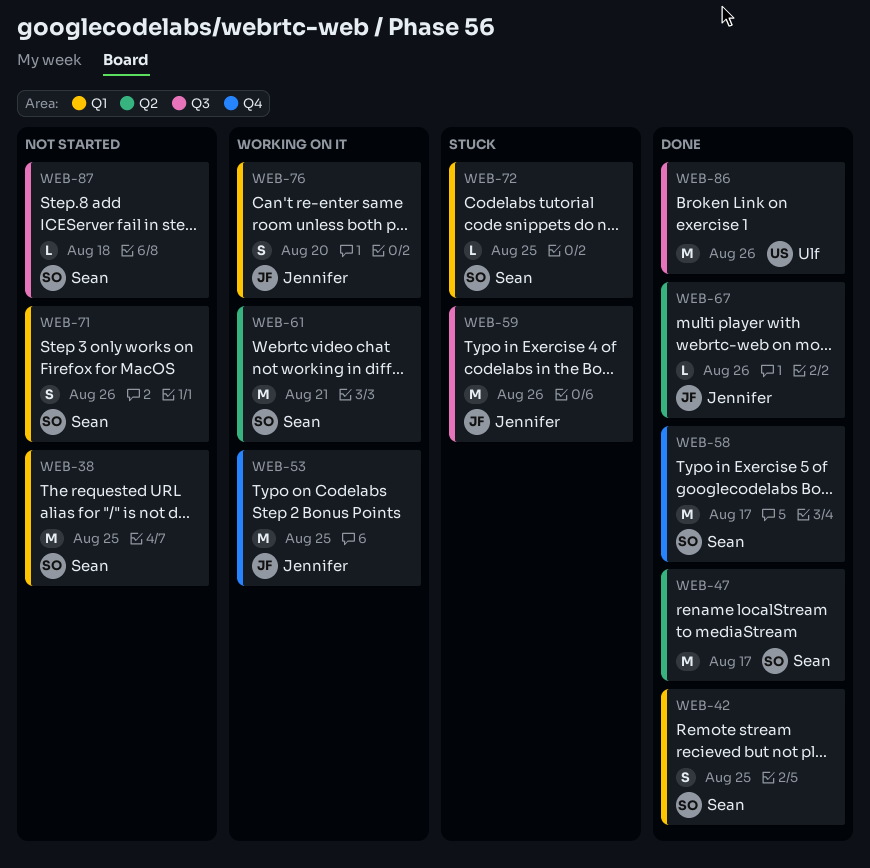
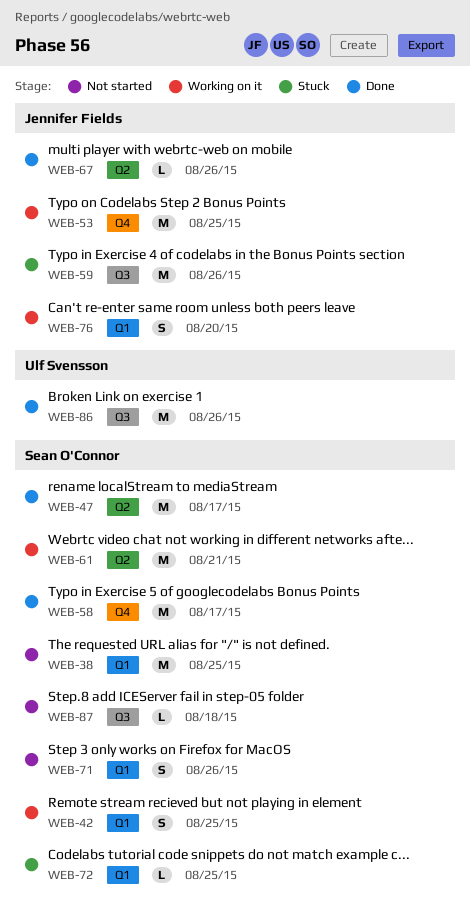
WEB-42, status: Done -> Working on it

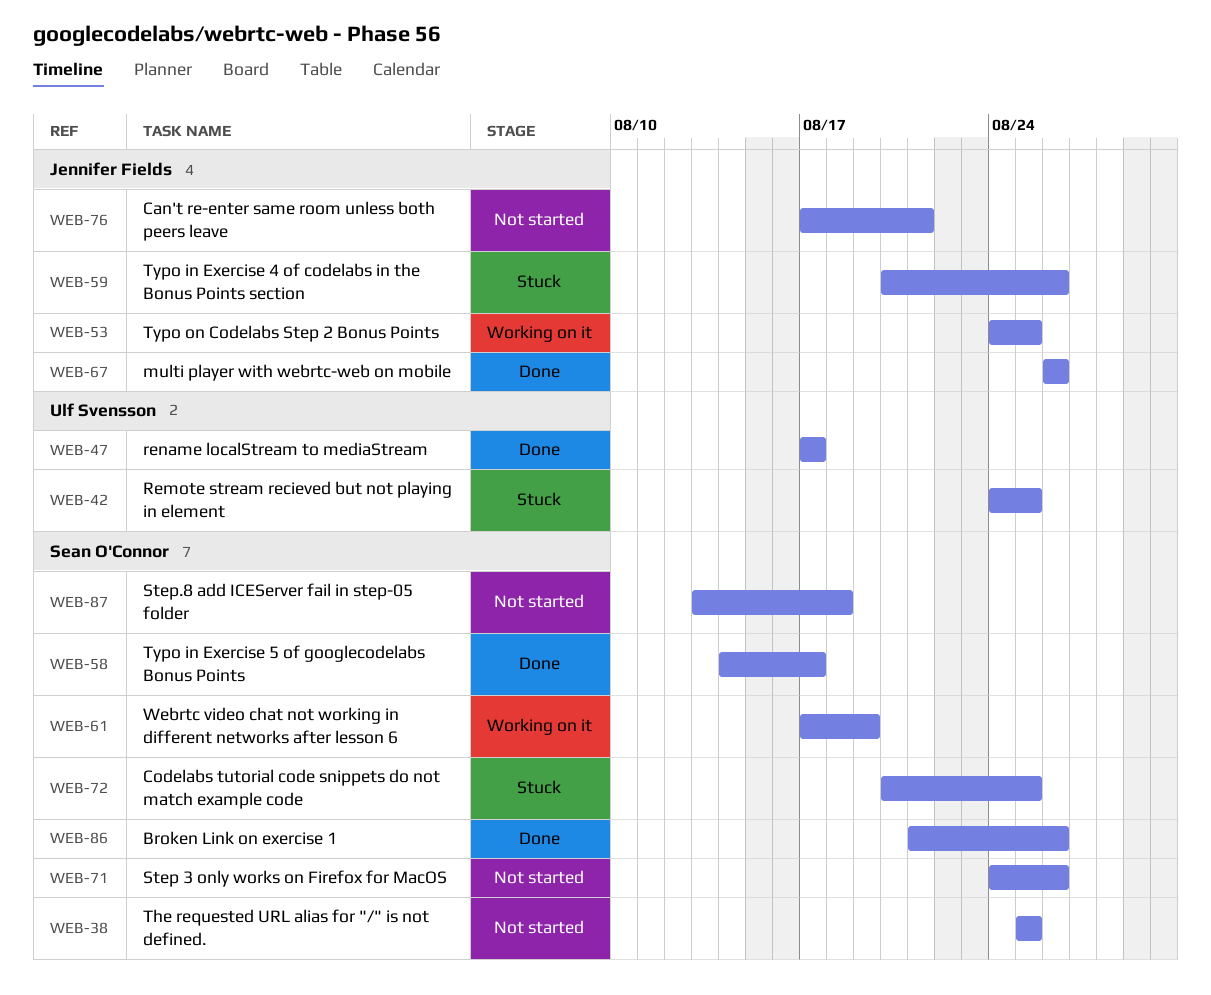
WEB-42, status: Working on it -> Stuck
WEB-42, owner: Sean O'Connor -> Ulf Svensson
WEB-47, owner: Sean O'Connor -> Ulf Svensson
WEB-61, due: Aug 21 -> Aug 19
WEB-76, status: Working on it -> Not started
WEB-76, due: Aug 20 -> Aug 21
WEB-86, owner: Ulf Svensson -> Sean O'Connor

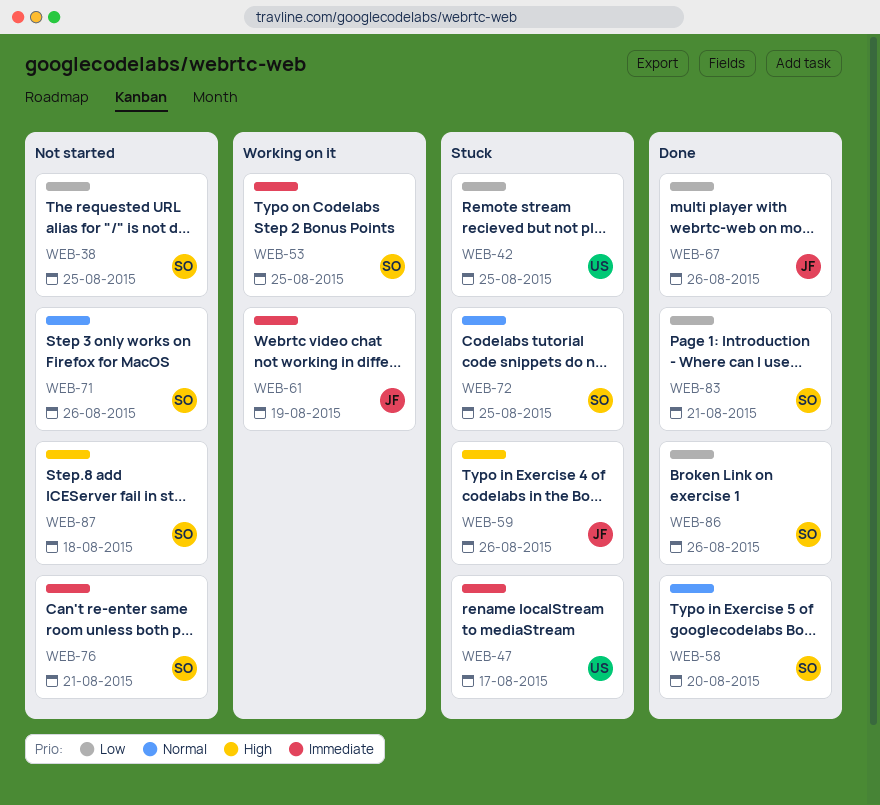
WEB-47, status: Done -> Stuck
WEB-53, owner: Jennifer Fields -> Sean O'Connor
WEB-58, due: Aug 17 -> Aug 20
WEB-61, owner: Sean O'Connor -> Jennifer Fields
WEB-76, owner: Jennifer Fields -> Sean O'Connor
WEB-83: none -> present

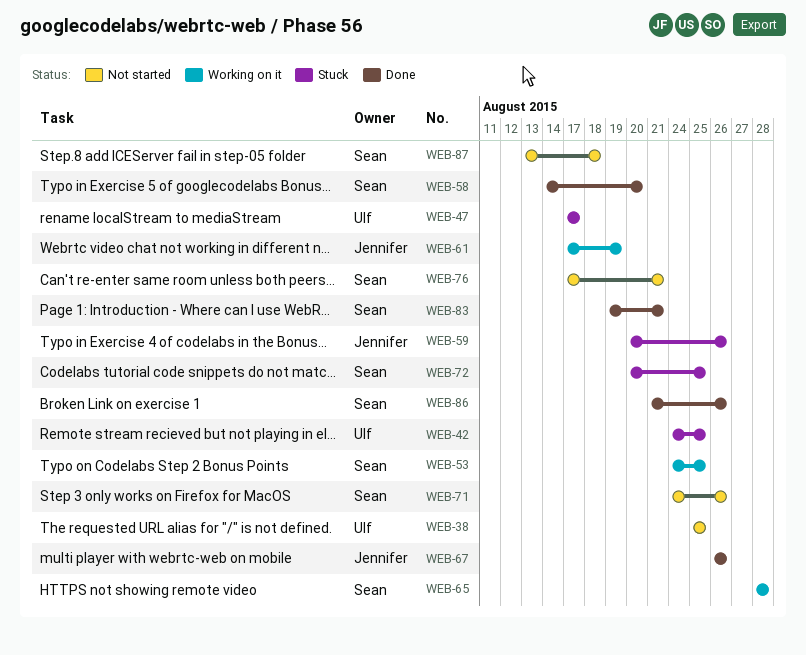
WEB-38, owner: Sean -> Ulf
WEB-65: none -> present

